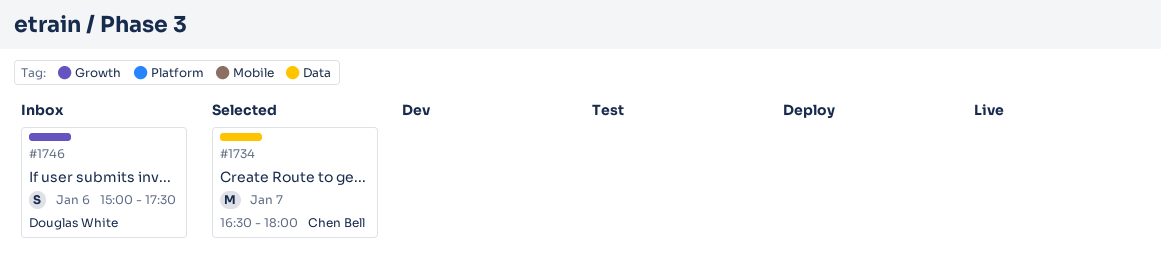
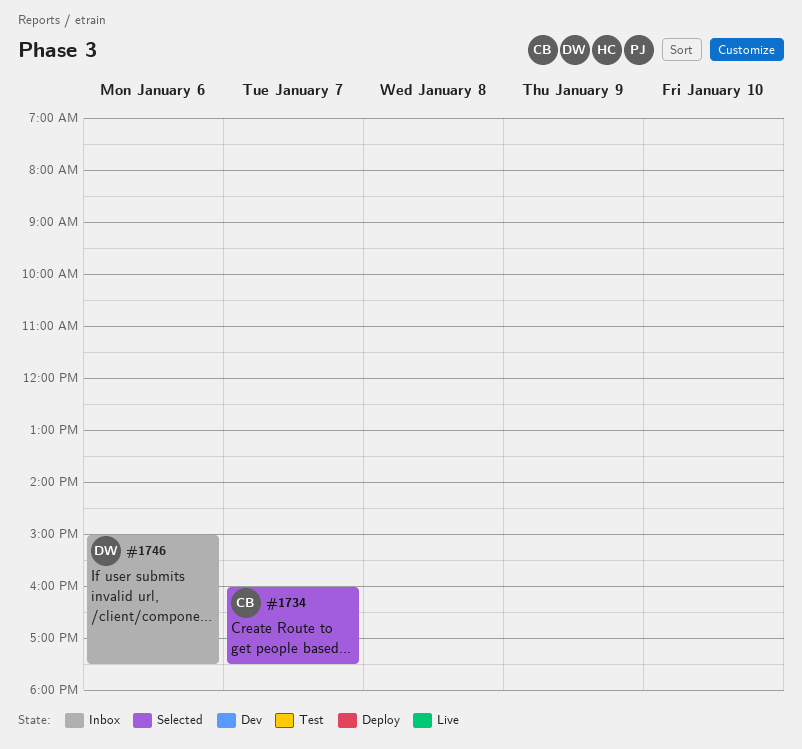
#1734, begins: 16:30 -> 16:00
#1734, ends: 18:00 -> 17:30

